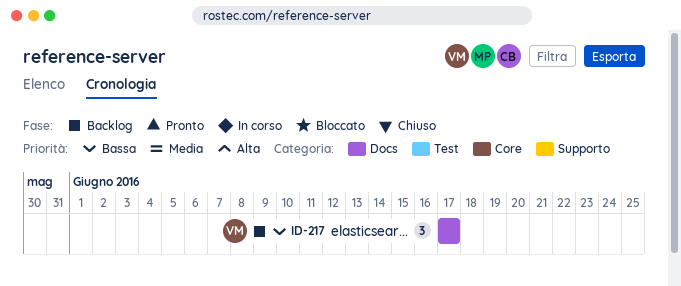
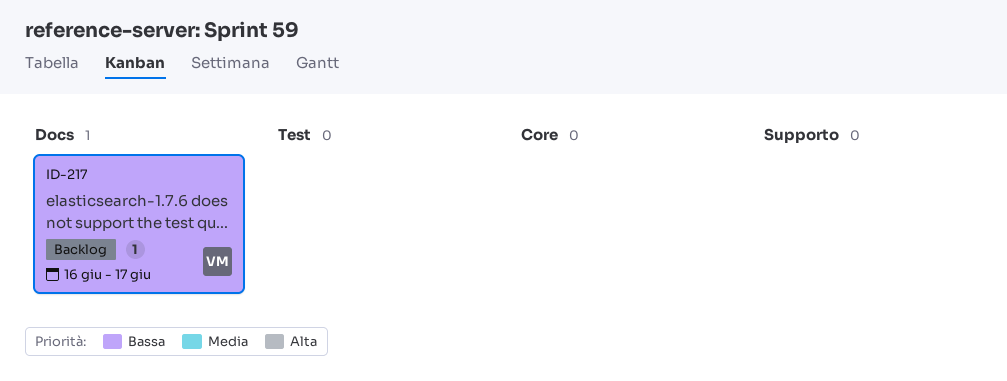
ID-217, estimate: 3 -> 1
ID-217, start: Jun 17 -> Jun 16

